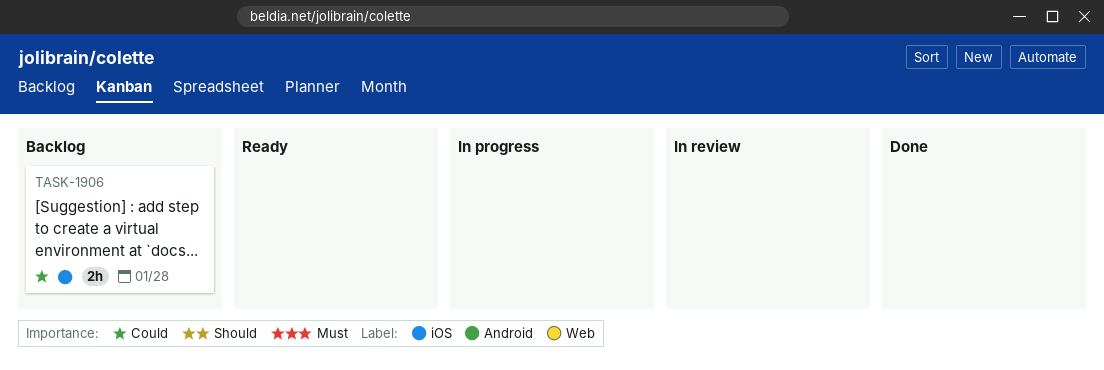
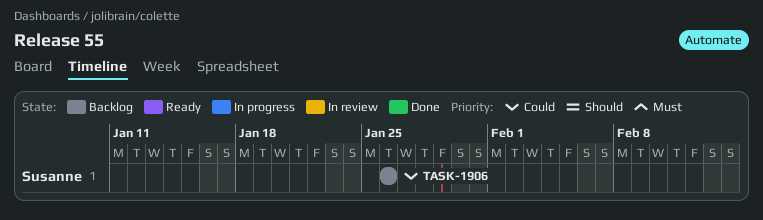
TASK-1906, due: Jan 28 -> Jan 26

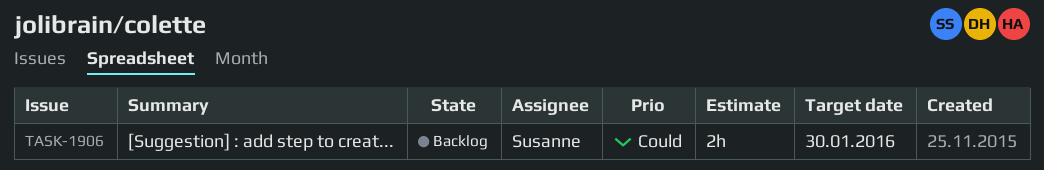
TASK-1906, due: Jan 26 -> Jan 30

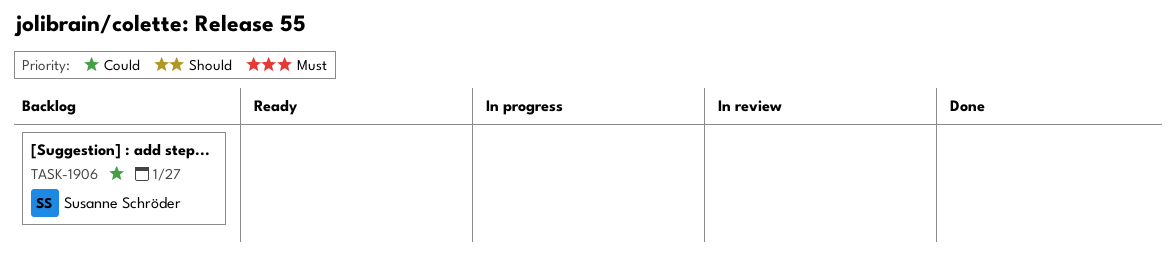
TASK-1906, due: Jan 30 -> Jan 27

